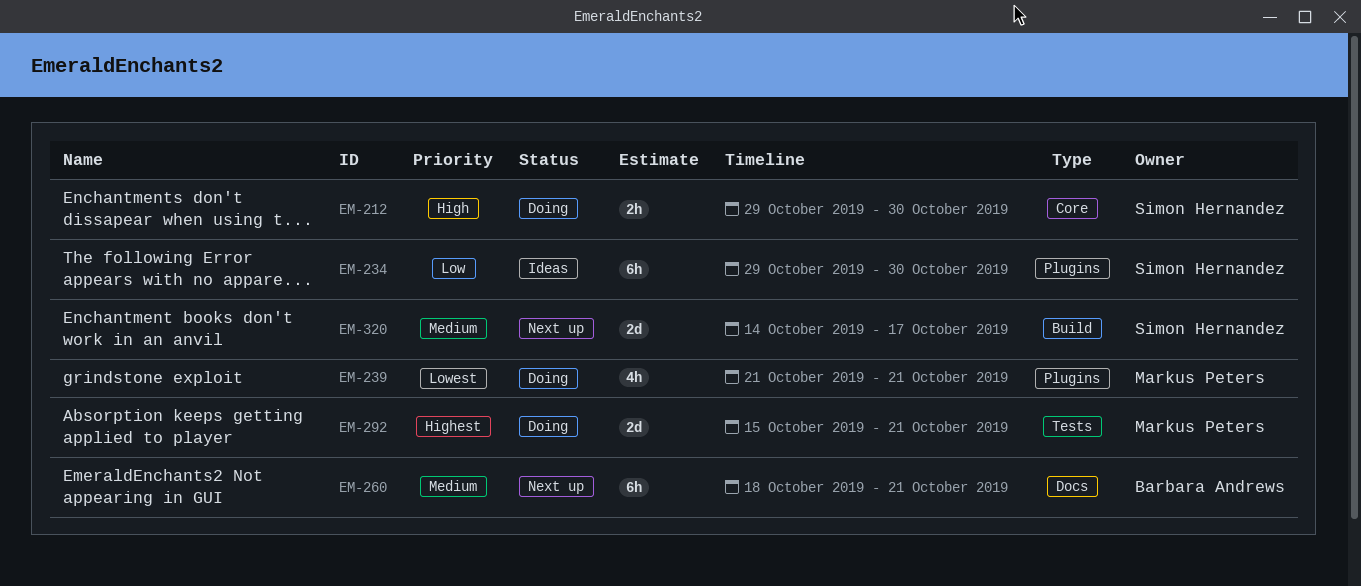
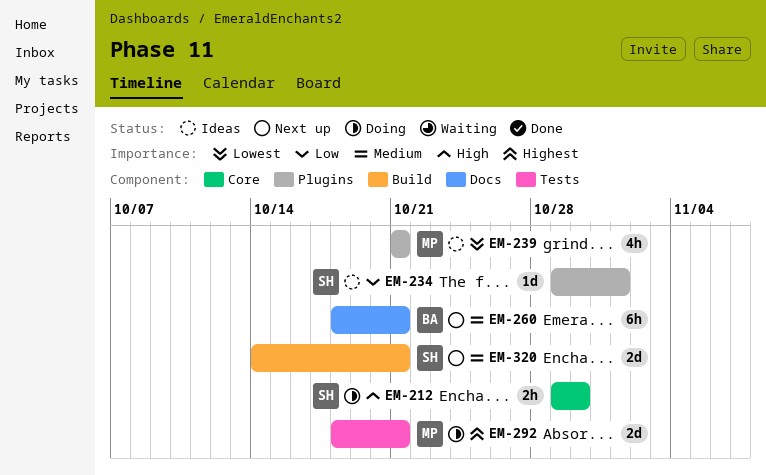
EM-234, estimate: 6h -> 1d
EM-234, due: Oct 30 -> Nov 1
EM-239, status: Doing -> Ideas
EM-292, start: Oct 15 -> Oct 18
EM-320, due: Oct 17 -> Oct 21

